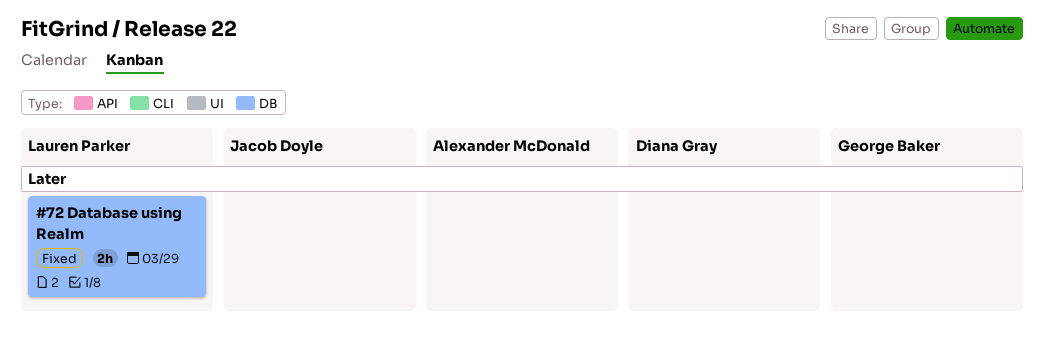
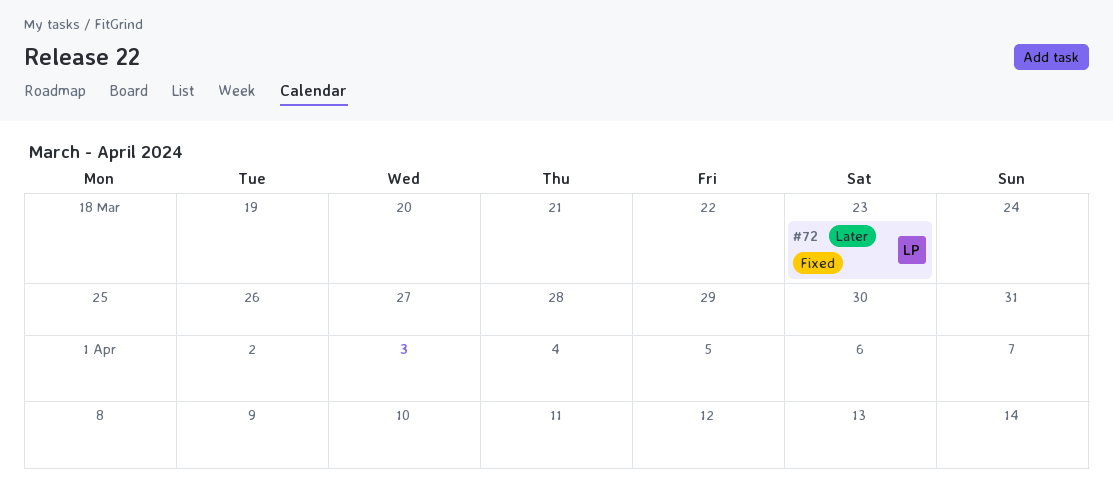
#72, due: Mar 29 -> Mar 23

